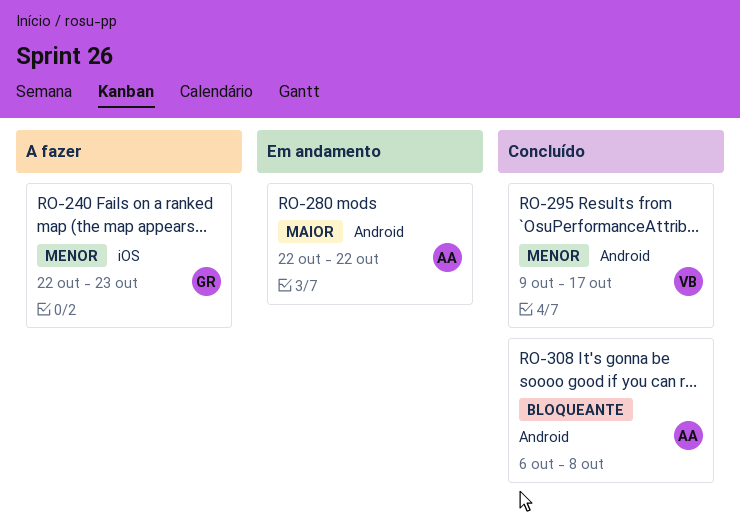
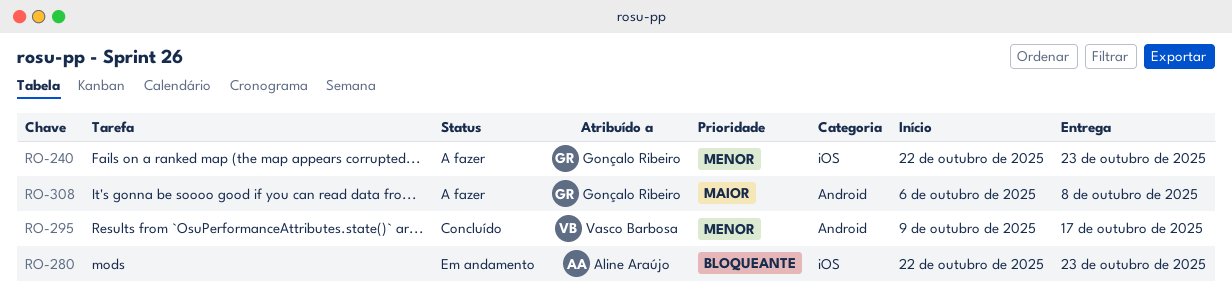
RO-280, priority: Maior -> Bloqueante
RO-280, label: Android -> iOS
RO-280, due: Oct 22 -> Oct 23
RO-308, status: Concluído -> A fazer
RO-308, owner: Aline Araújo -> Gonçalo Ribeiro
RO-308, priority: Bloqueante -> Maior

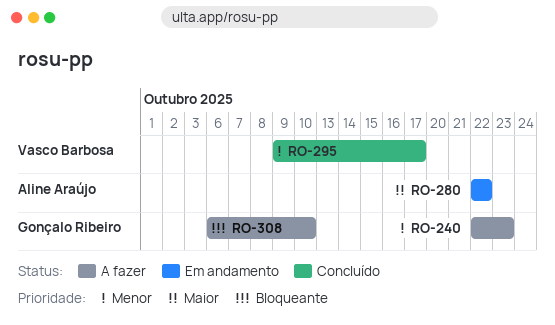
RO-280, priority: Bloqueante -> Maior
RO-280, due: Oct 23 -> Oct 22
RO-308, priority: Maior -> Bloqueante
RO-308, due: Oct 8 -> Oct 10

